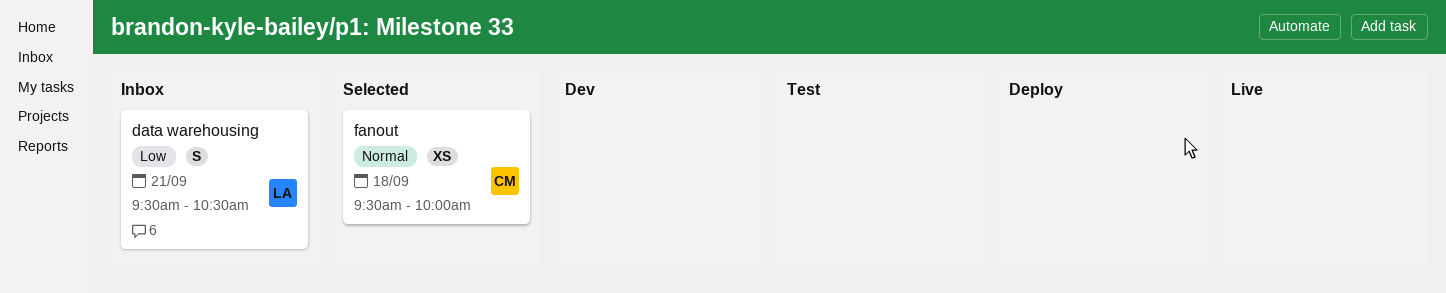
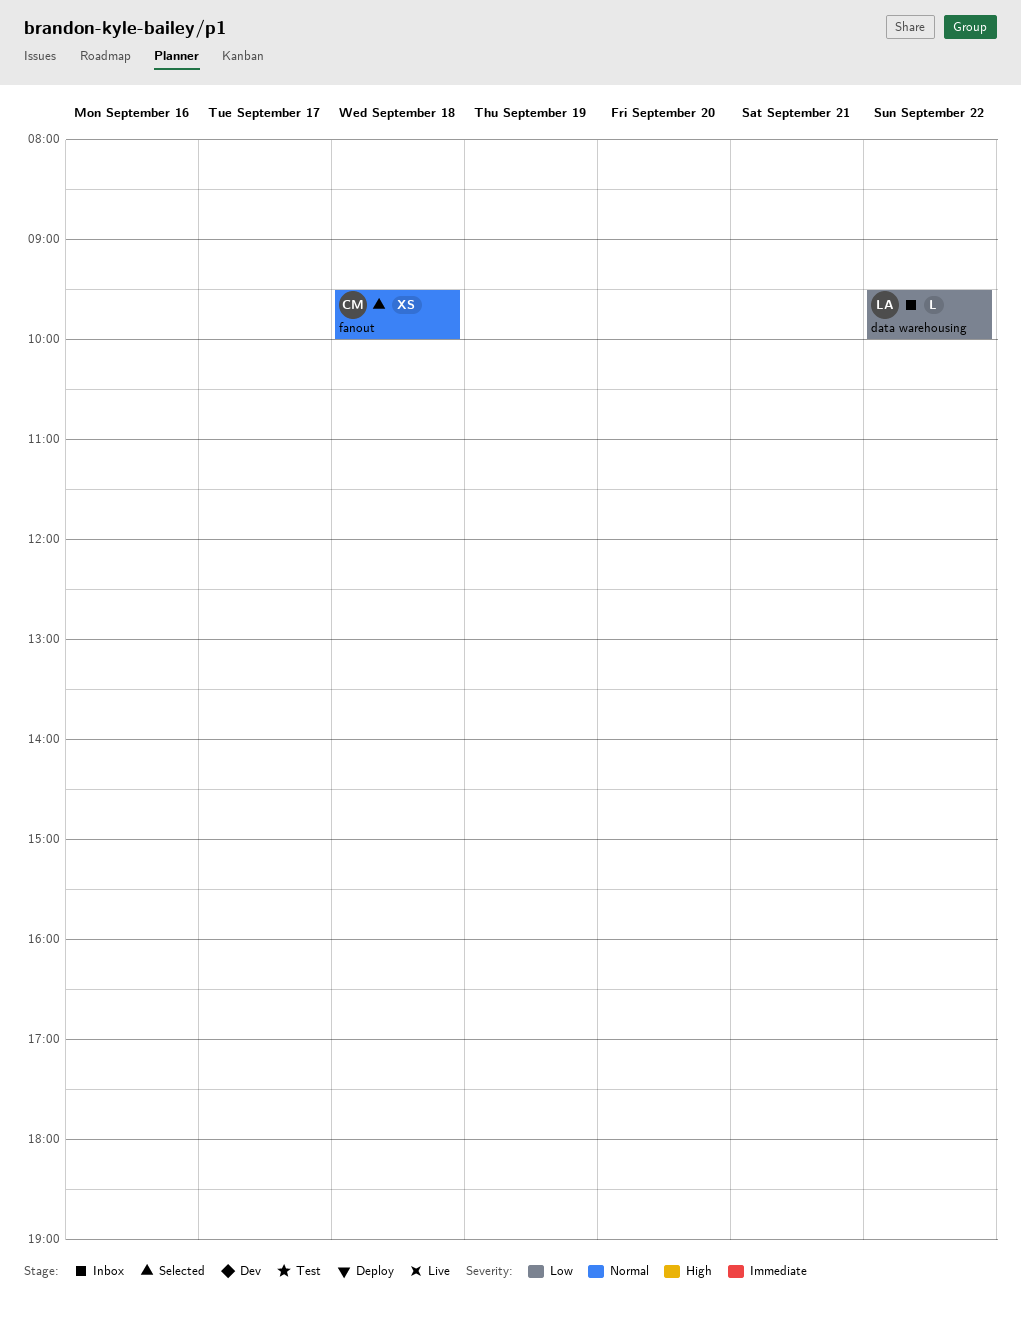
data warehousing, estimate: S -> L
data warehousing, day: Sep 21 -> Sep 22
data warehousing, ends: 10:30 -> 10:00

